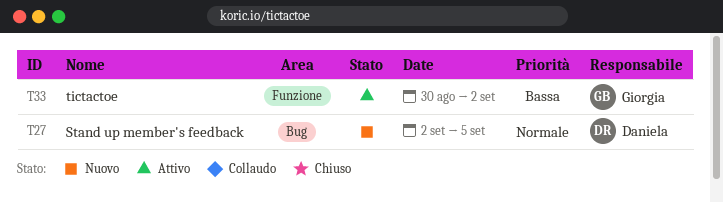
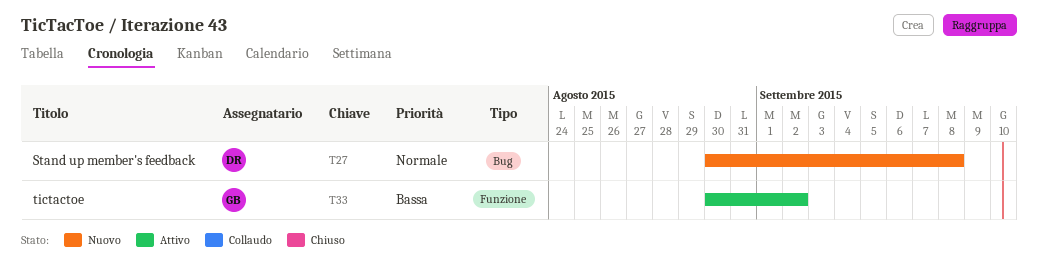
T27, start: Sep 2 -> Aug 30
T27, due: Sep 5 -> Sep 8

